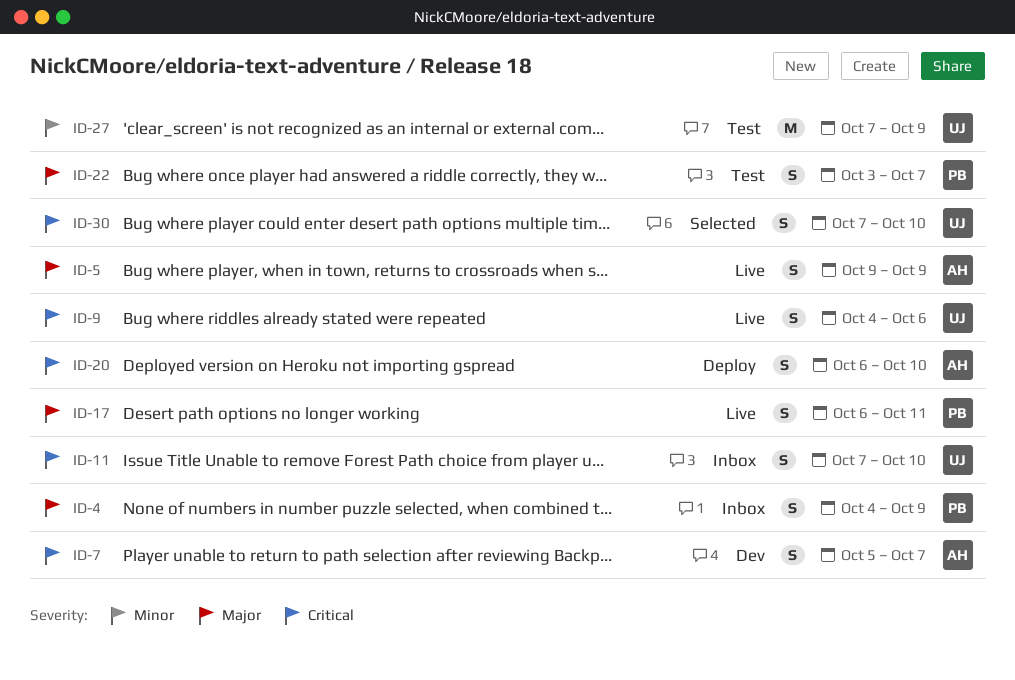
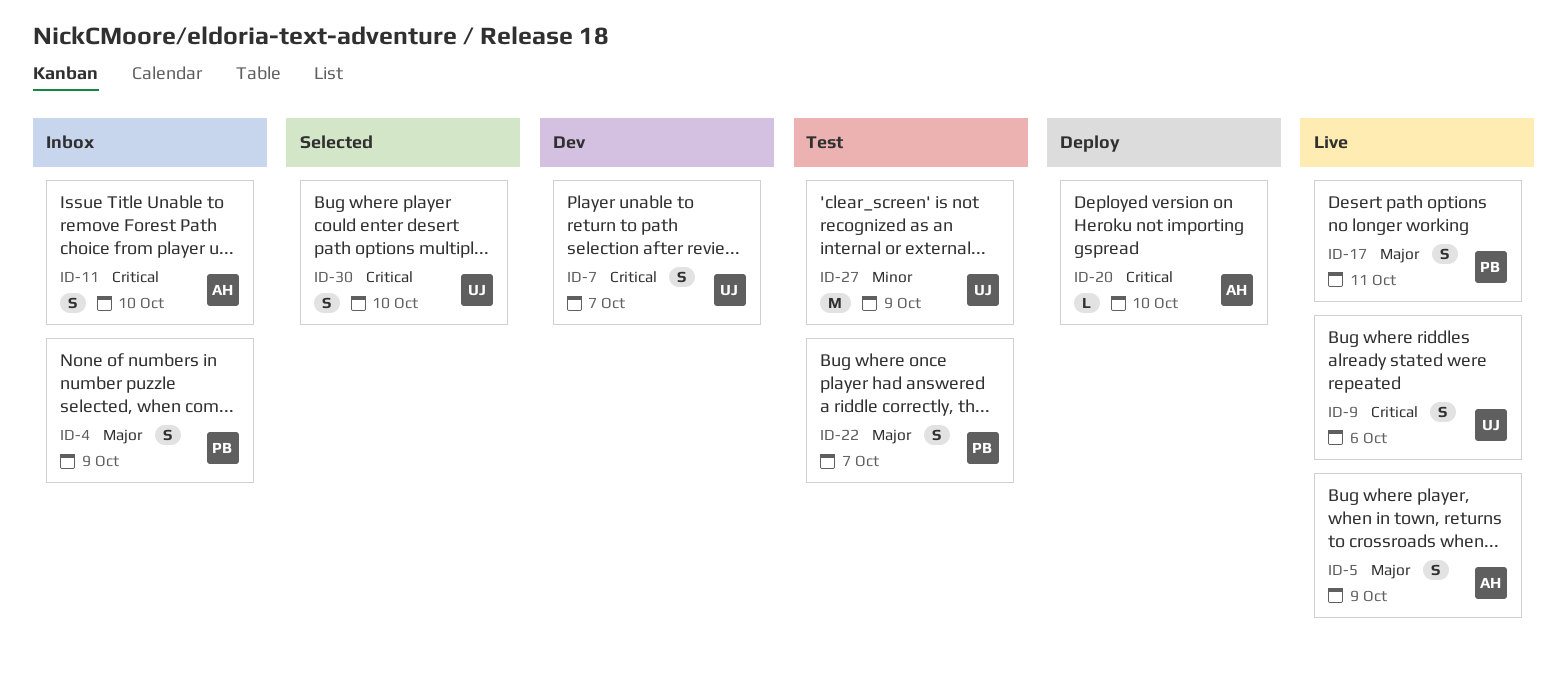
ID-7, owner: AH -> UJ
ID-11, owner: UJ -> AH
ID-20, estimate: S -> L

